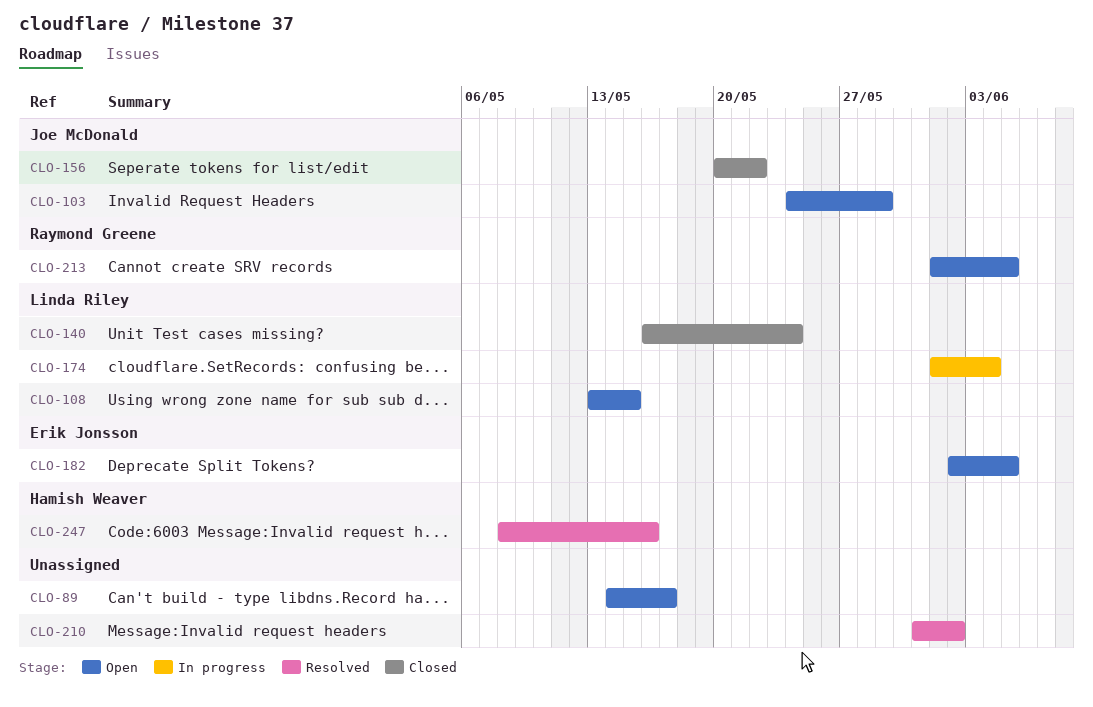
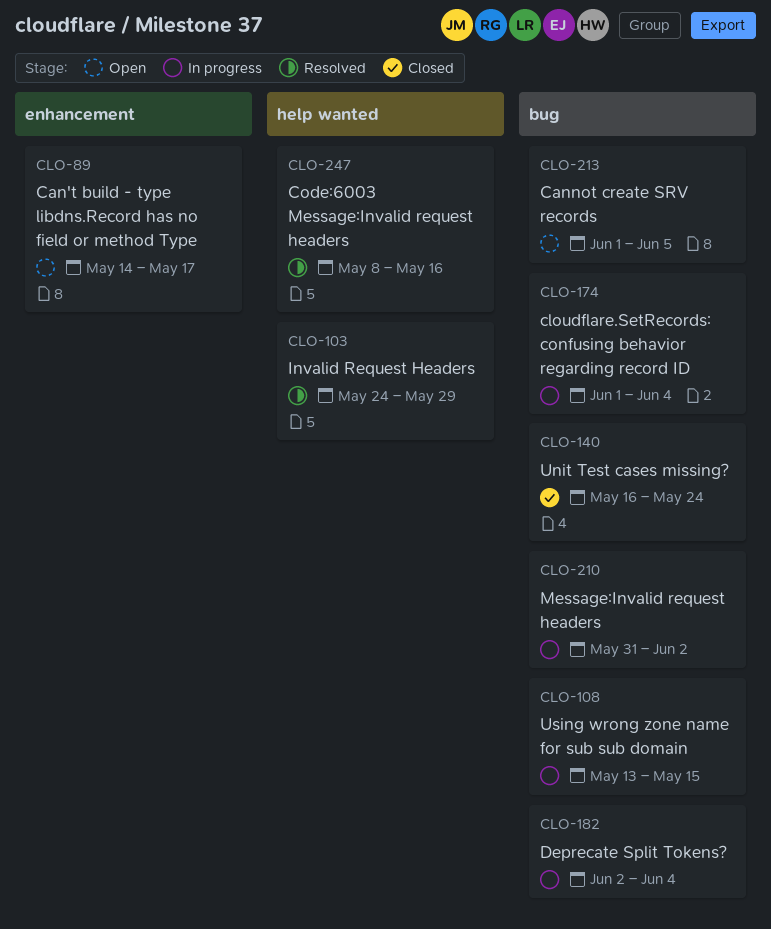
CLO-103, status: Open -> Resolved
CLO-108, status: Open -> In progress
CLO-156: present -> none
CLO-182, status: Open -> In progress
CLO-182, due: Jun 5 -> Jun 4
CLO-210, status: Resolved -> In progress

